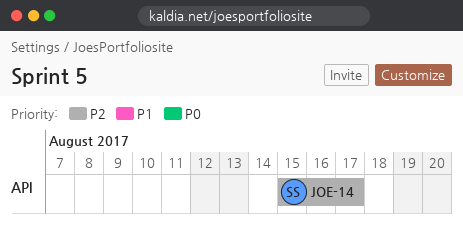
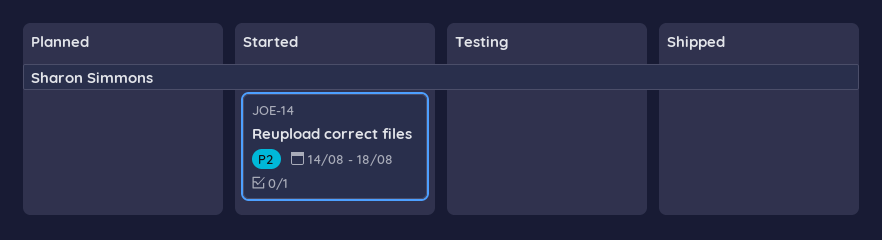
JOE-14, start: Aug 15 -> Aug 14
JOE-14, due: Aug 17 -> Aug 18

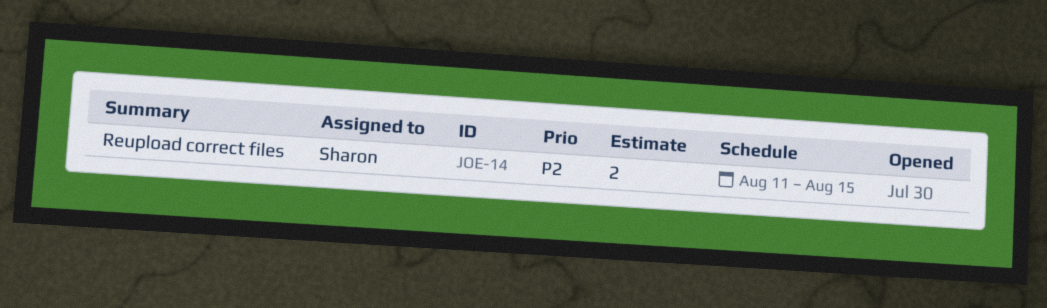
JOE-14, start: Aug 14 -> Aug 11
JOE-14, due: Aug 18 -> Aug 15

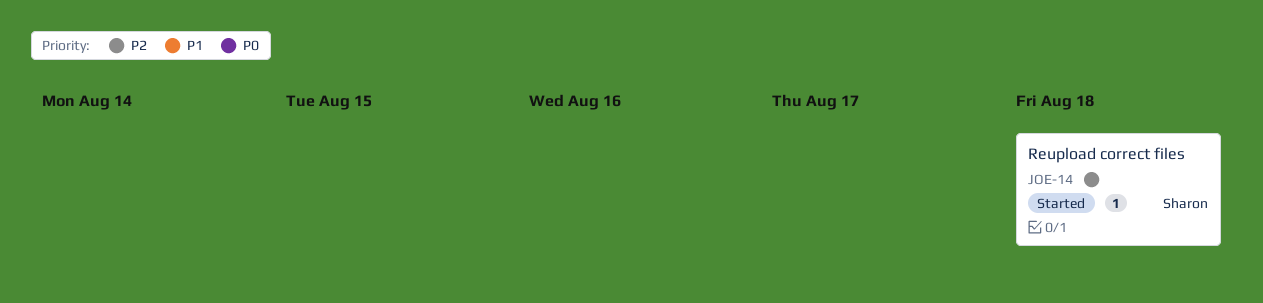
JOE-14, estimate: 2 -> 1
JOE-14, due: Aug 15 -> Aug 18

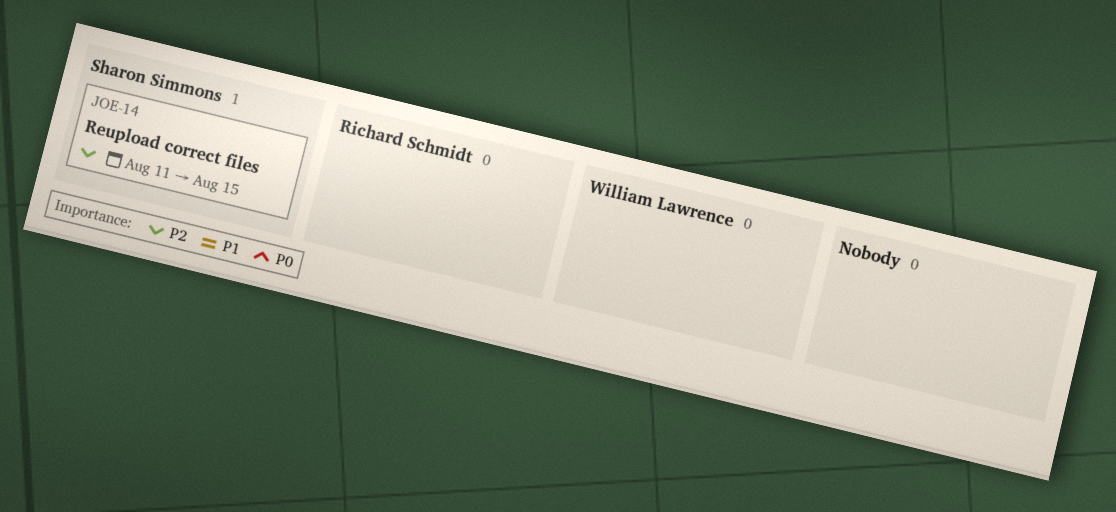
JOE-14, due: Aug 18 -> Aug 15

